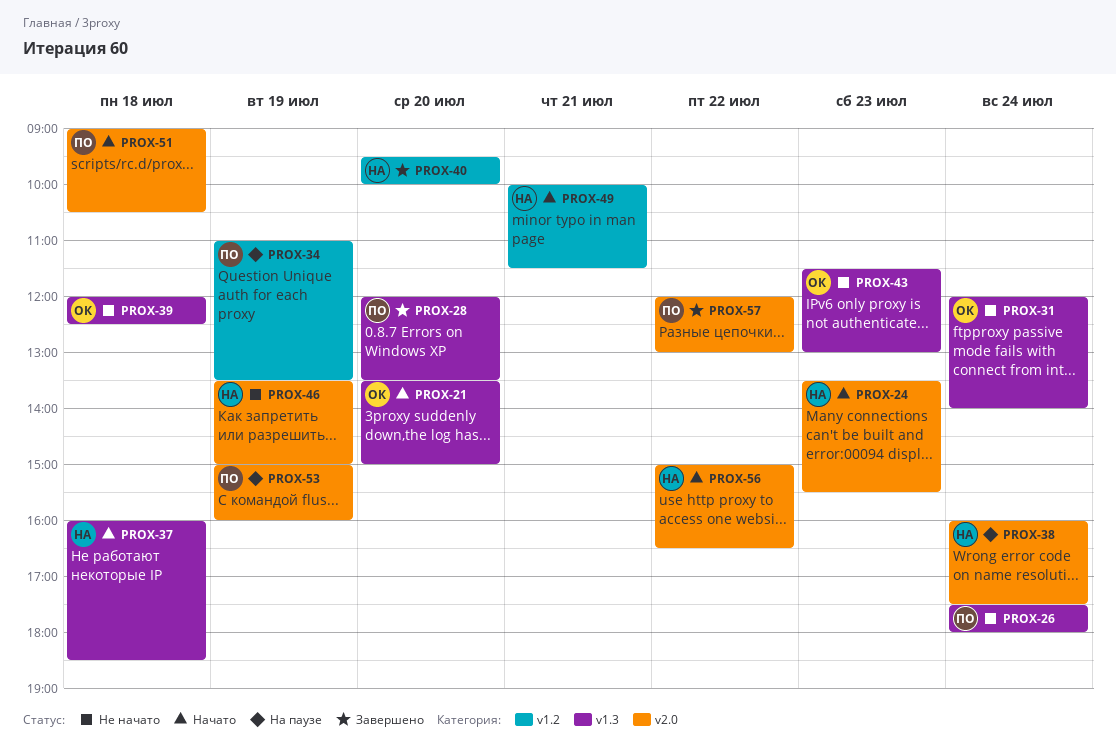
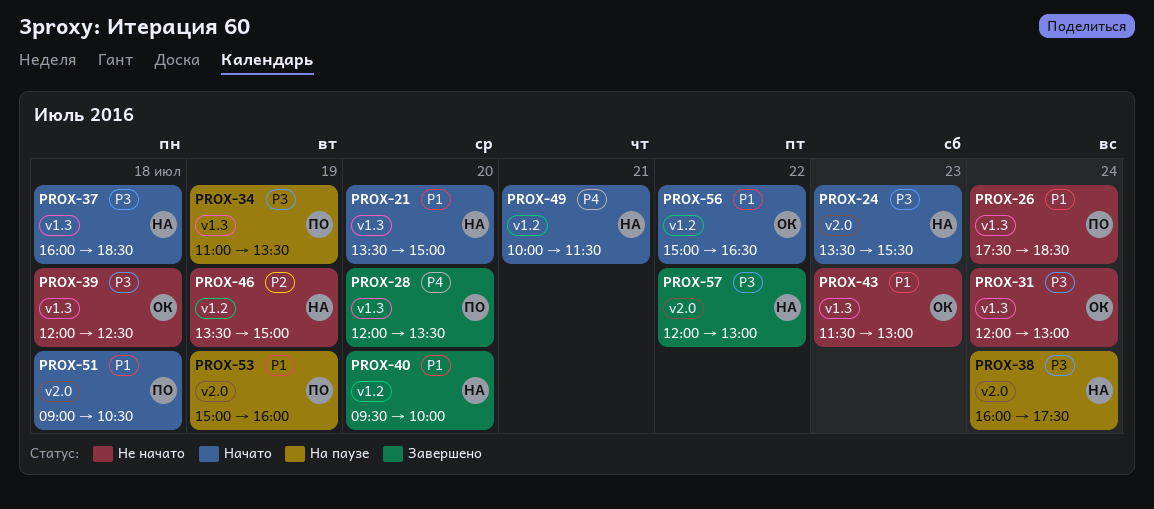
PROX-21, owner: ОК -> НА
PROX-26, ends: 18:00 -> 18:30
PROX-31, ends: 14:00 -> 13:00
PROX-34, label: v1.2 -> v1.3
PROX-46, label: v2.0 -> v1.2
PROX-56, owner: НА -> ОК
PROX-56, label: v2.0 -> v1.2
PROX-57, owner: ПО -> НА

